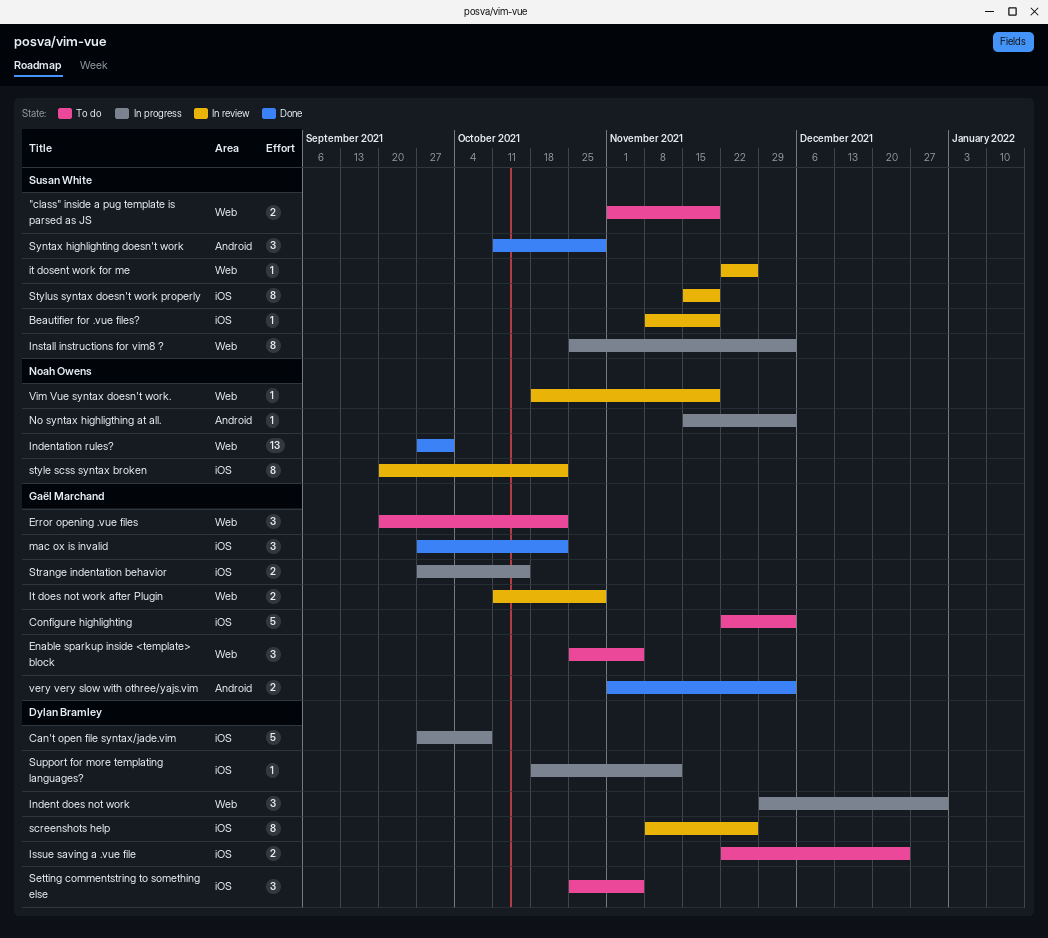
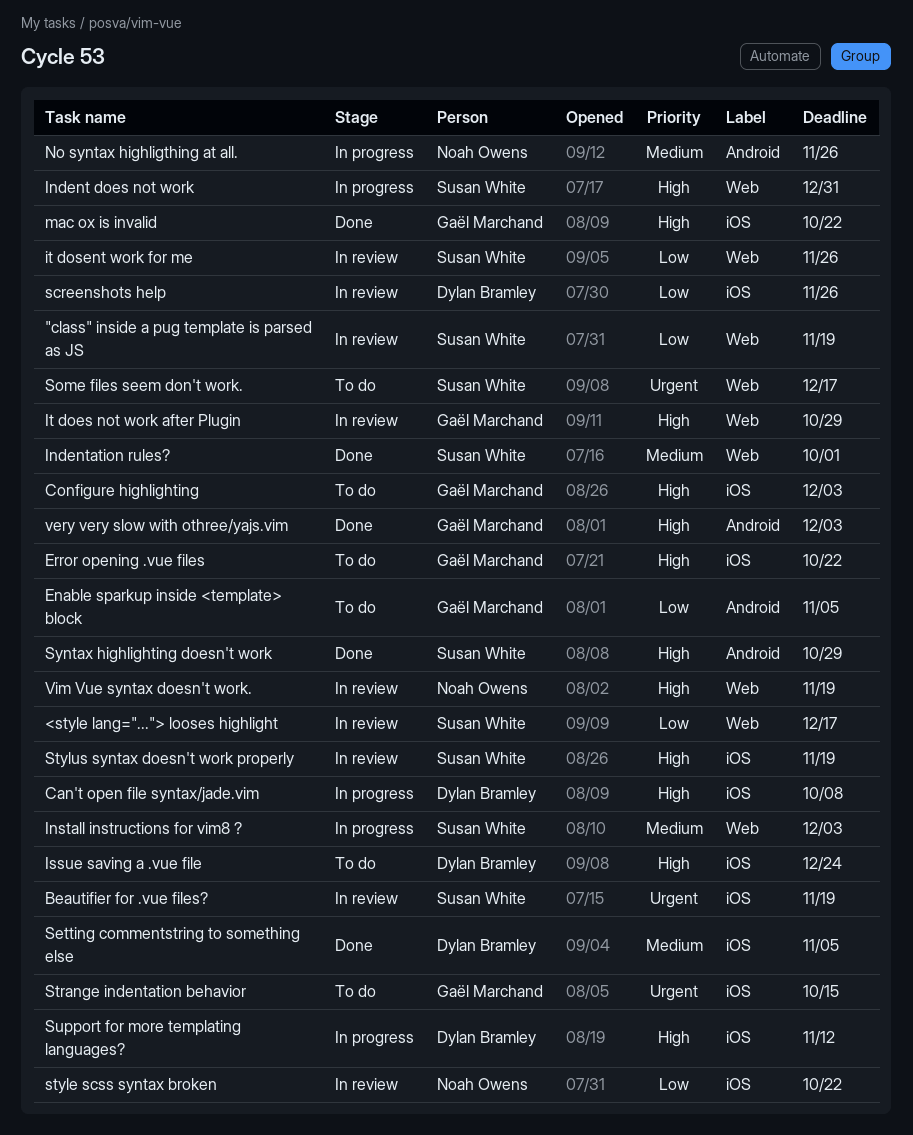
"class" inside a pug template is parsed as JS, status: To do -> In review
<style lang="..."> looses highlight: none -> present
Enable sparkup inside <template> block, label: Web -> Android
Error opening .vue files, label: Web -> iOS
Indent does not work, owner: Dylan Bramley -> Susan White
Indentation rules?, owner: Noah Owens -> Susan White
No syntax highligthing at all., due: Dec 3 -> Nov 26
Setting commentstring to something else, status: To do -> Done
Some files seem don't work.: none -> present
Strange indentation behavior, status: In progress -> To do

